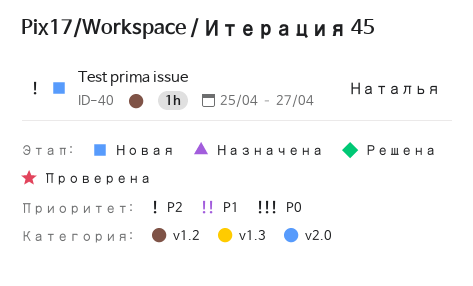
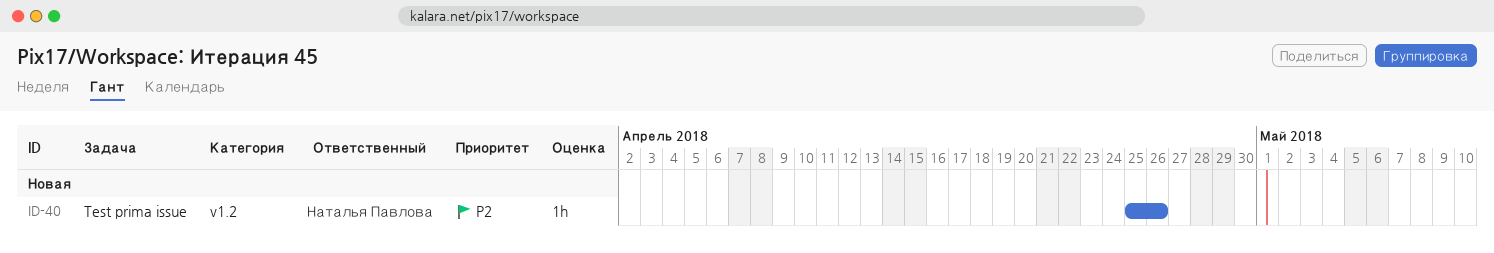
ID-40, due: Apr 27 -> Apr 26

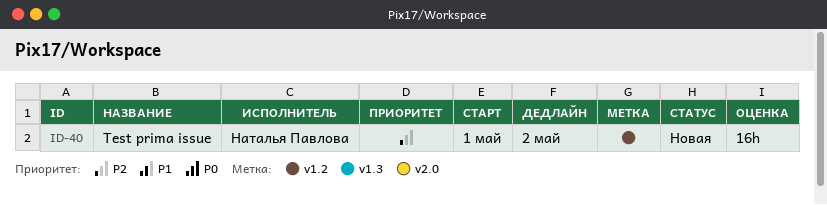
ID-40, estimate: 1h -> 16h
ID-40, start: Apr 25 -> May 1
ID-40, due: Apr 26 -> May 2

